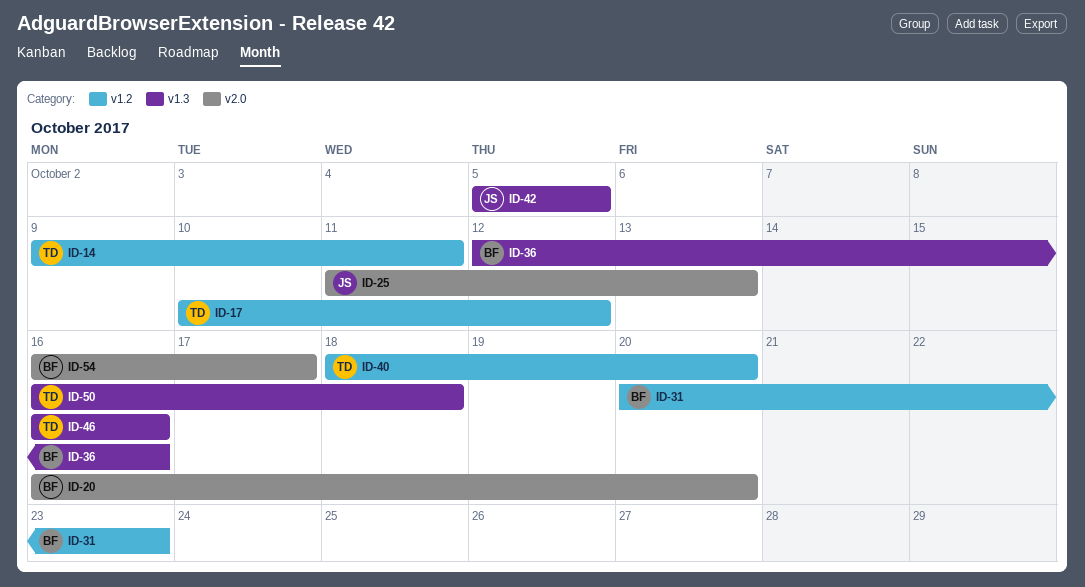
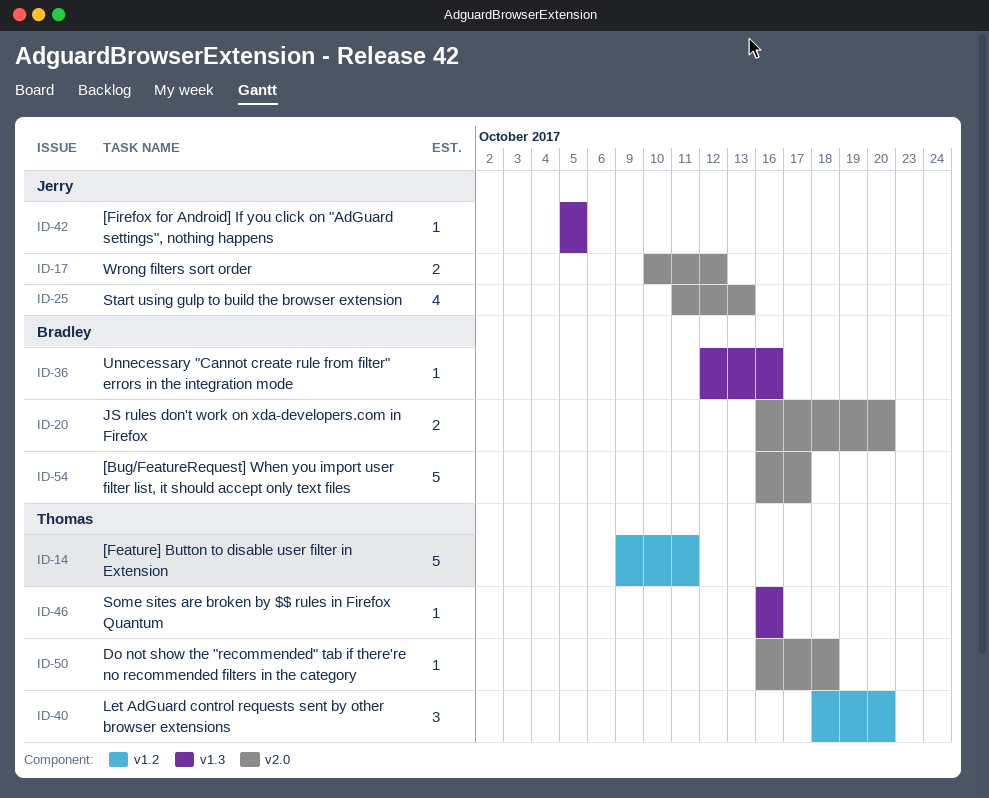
ID-17, owner: Thomas -> Jerry
ID-17, label: v1.2 -> v2.0
ID-31: present -> none
ID-50, label: v1.3 -> v2.0

